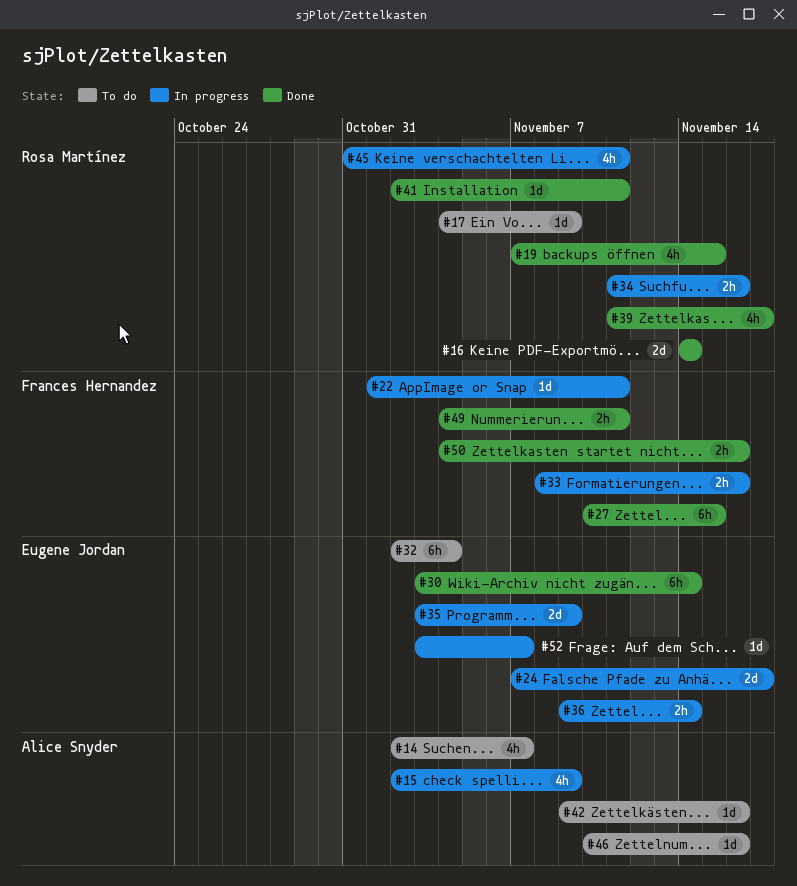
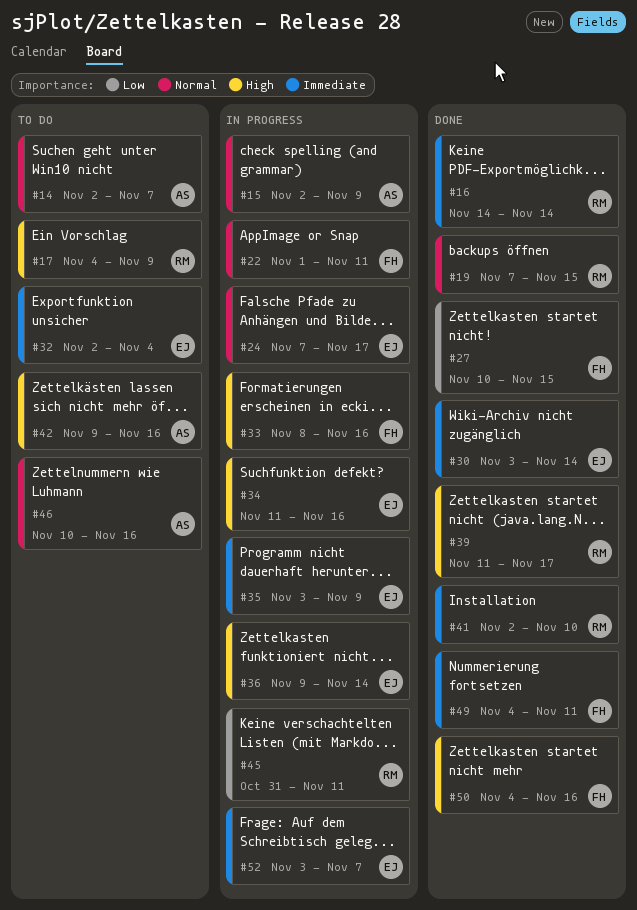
#34, owner: Rosa Martínez -> Eugene Jordan
#41, due: Nov 11 -> Nov 10

